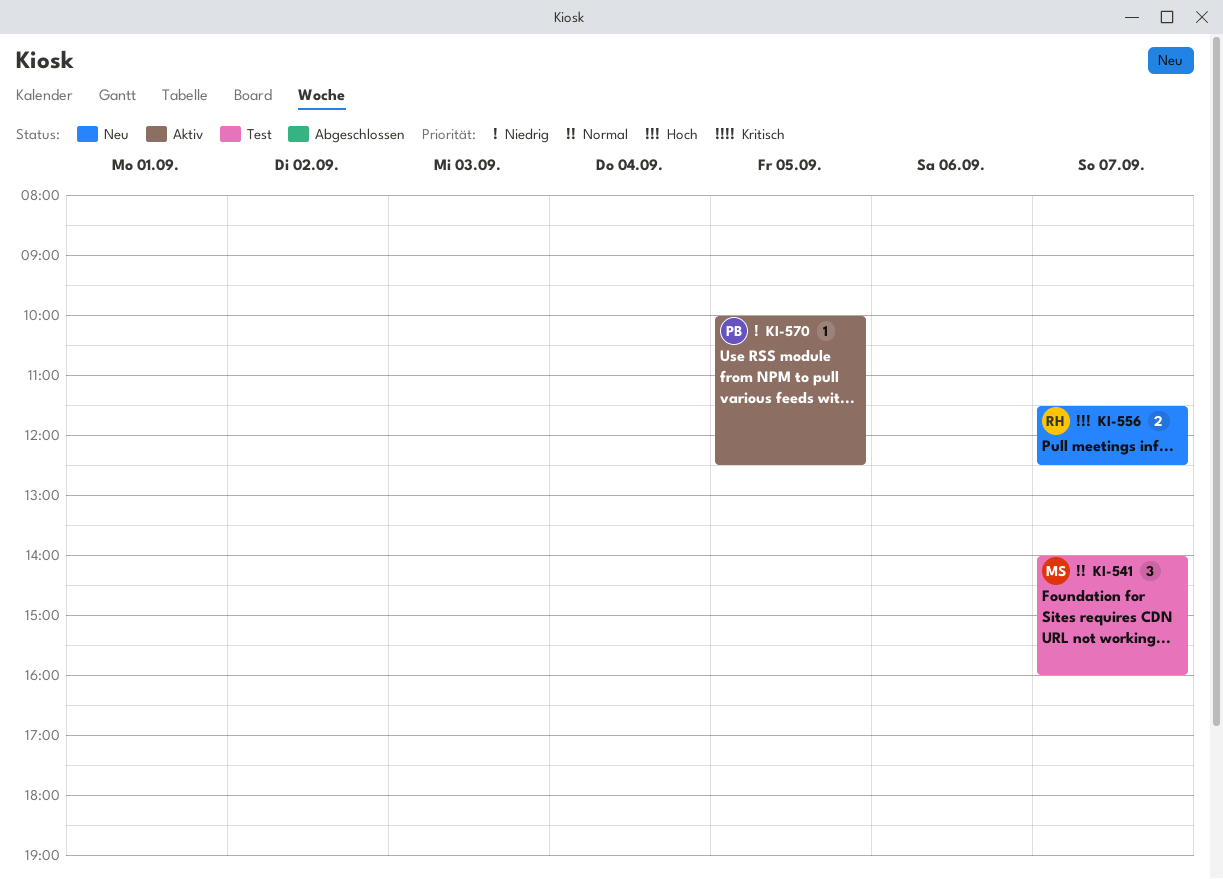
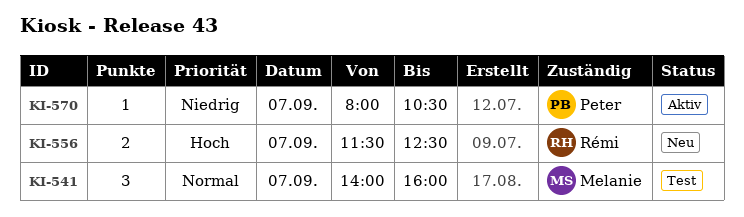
KI-570, day: Sep 5 -> Sep 7
KI-570, begins: 10:00 -> 08:00
KI-570, ends: 12:30 -> 10:30

